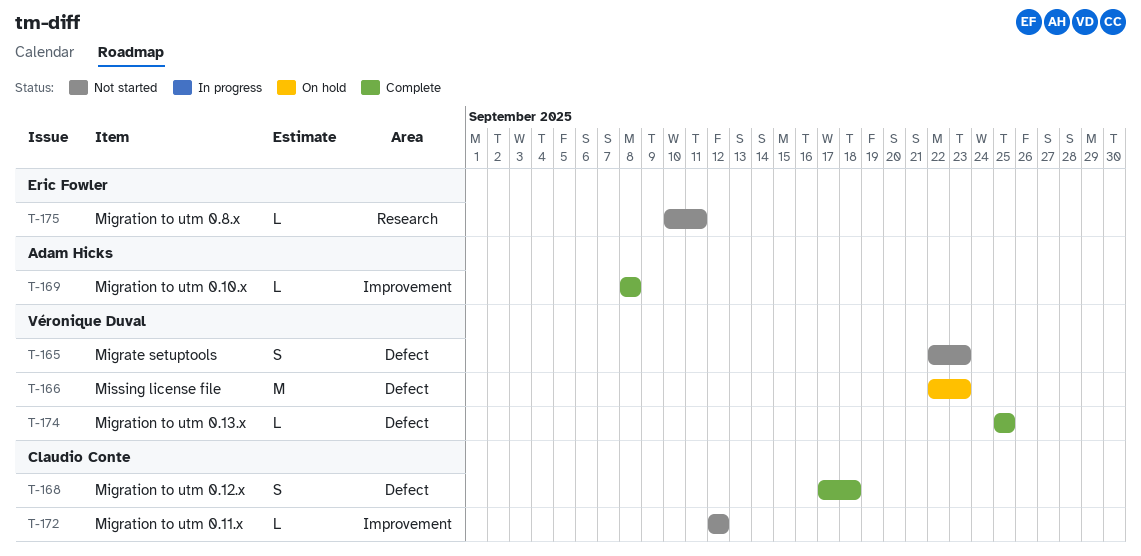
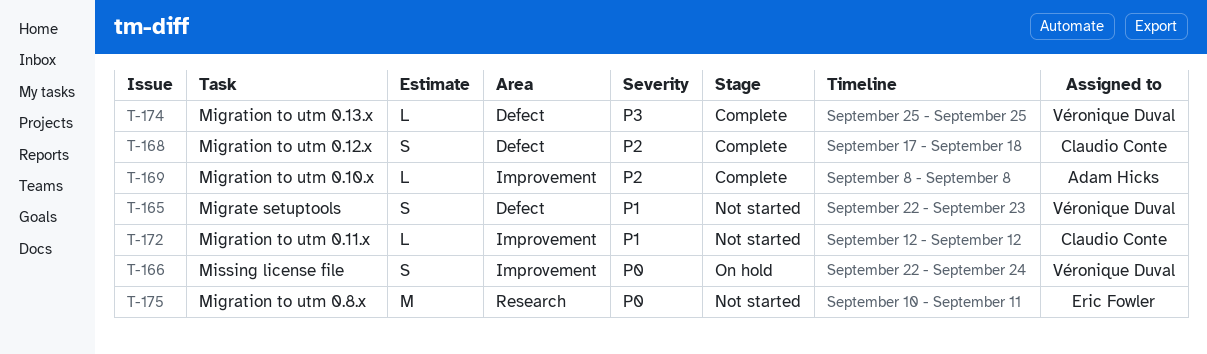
T-166, label: Defect -> Improvement
T-166, estimate: M -> S
T-166, due: Sep 23 -> Sep 24
T-175, estimate: L -> M

